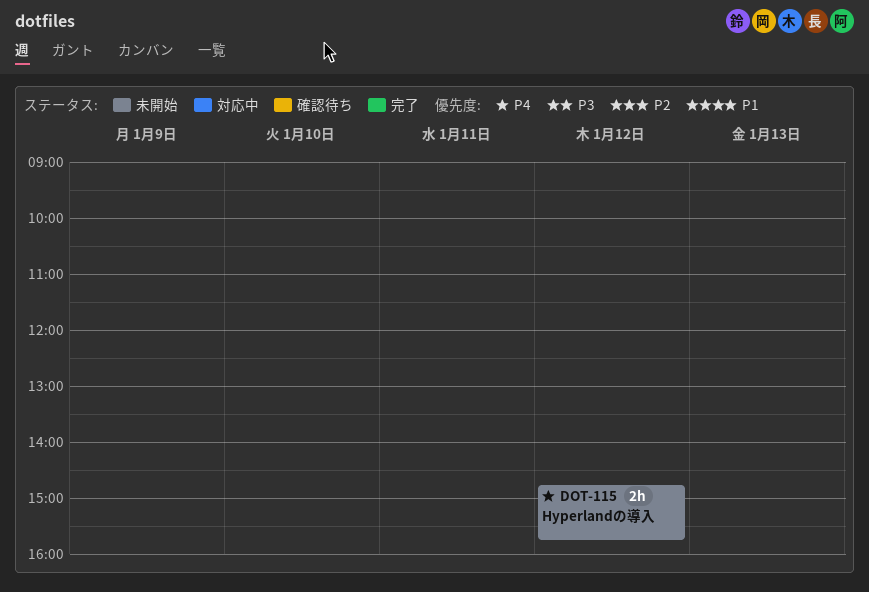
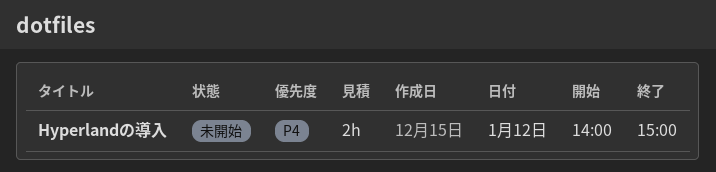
Hyperlandの導入, begins: 14:45 -> 14:00
Hyperlandの導入, ends: 15:45 -> 15:00

